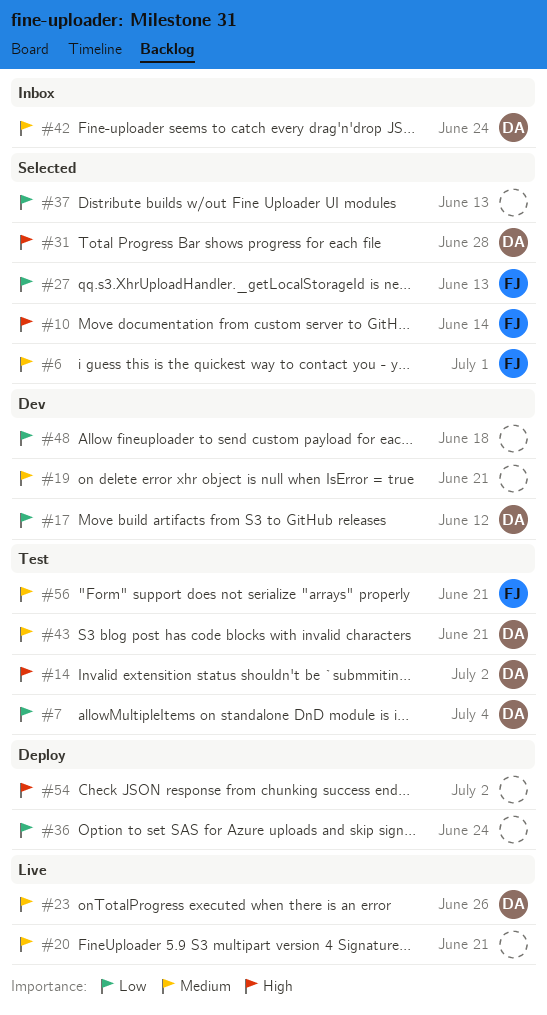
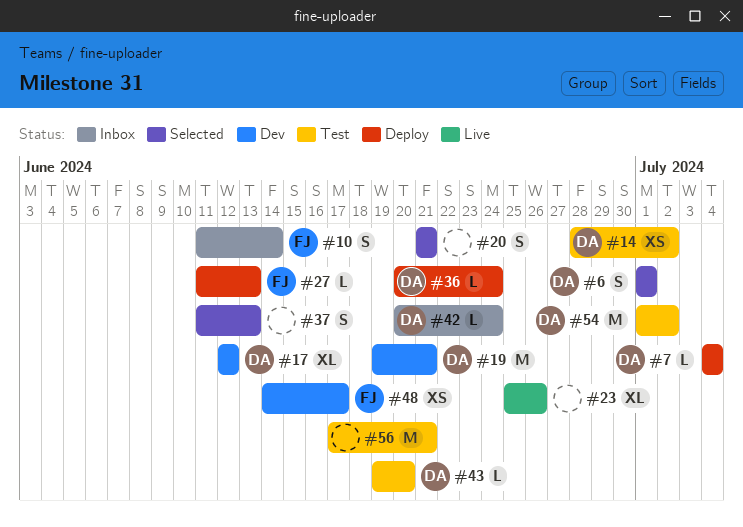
#6, owner: FJ -> DA
#7, status: Test -> Deploy
#10, status: Selected -> Inbox
#19, owner: none -> DA
#20, status: Live -> Selected
#23, owner: DA -> none
#27, status: Selected -> Deploy
#31: present -> none
#36, owner: none -> DA
#43, due: Jun 21 -> Jun 20
#48, owner: none -> FJ
#48, due: Jun 18 -> Jun 17
#54, status: Deploy -> Test
#54, owner: none -> DA
#56, owner: FJ -> none

